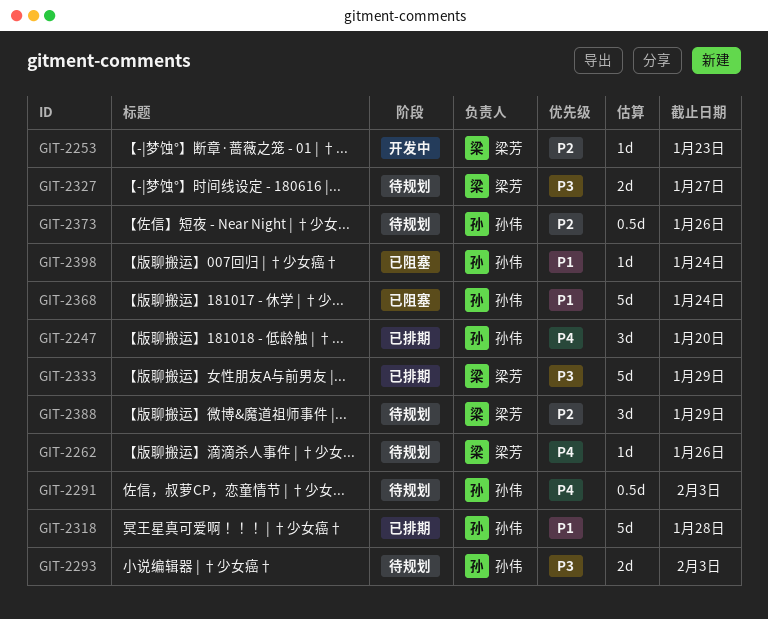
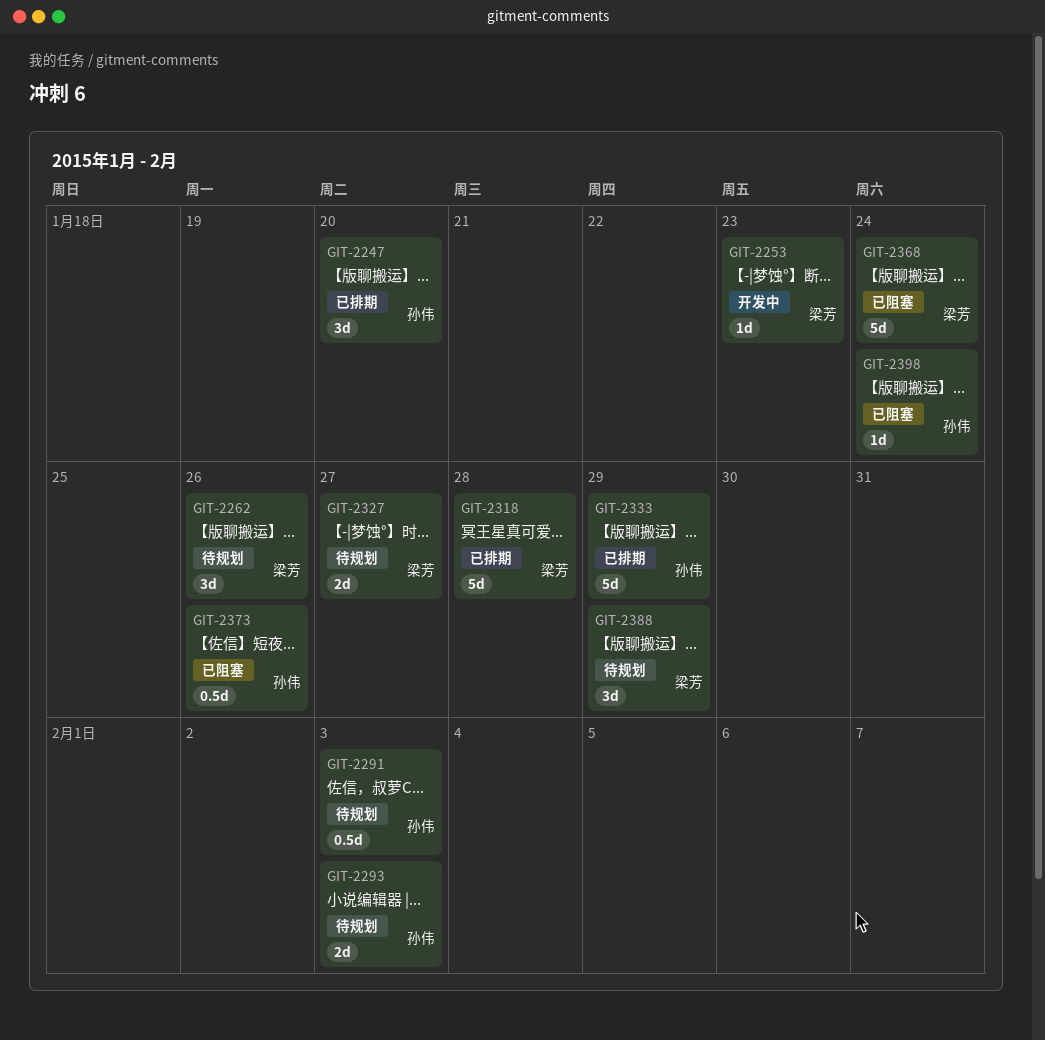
GIT-2262, estimate: 1d -> 3d
GIT-2318, owner: 孙伟 -> 梁芳
GIT-2333, owner: 梁芳 -> 孙伟
GIT-2368, owner: 孙伟 -> 梁芳
GIT-2373, status: 待规划 -> 已阻塞

